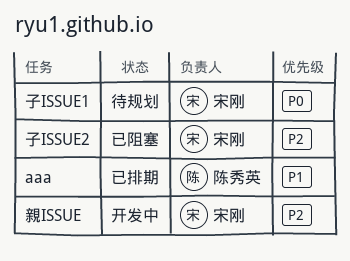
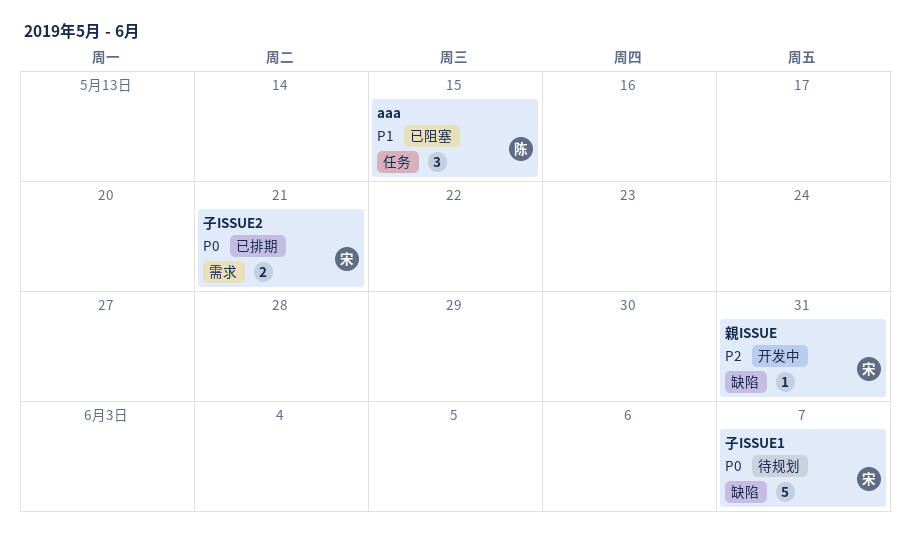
aaa, status: 已排期 -> 已阻塞
子ISSUE2, status: 已阻塞 -> 已排期
子ISSUE2, priority: P2 -> P0

